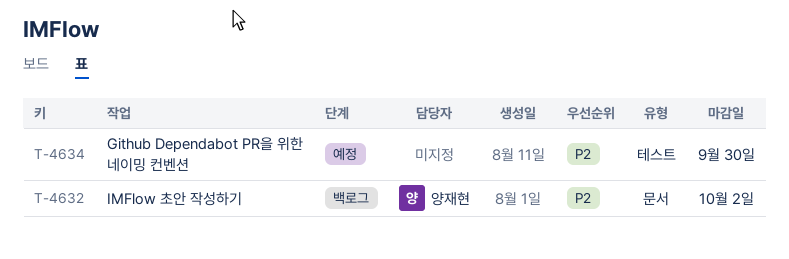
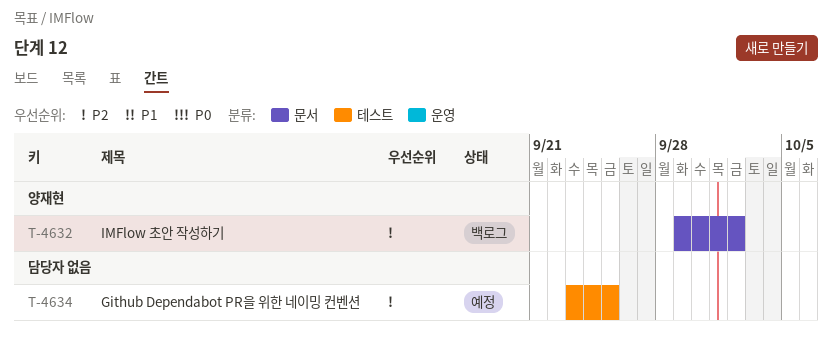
T-4634, due: Sep 30 -> Sep 25

